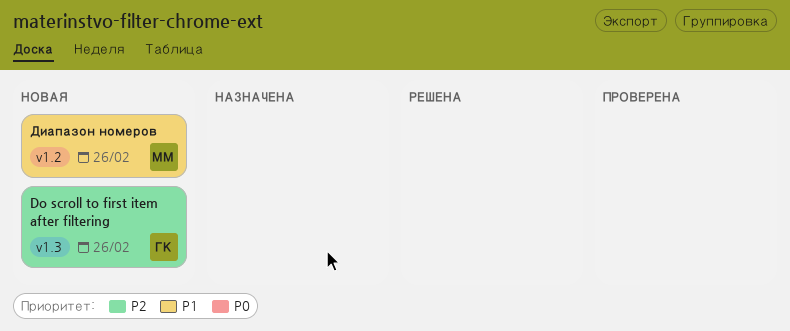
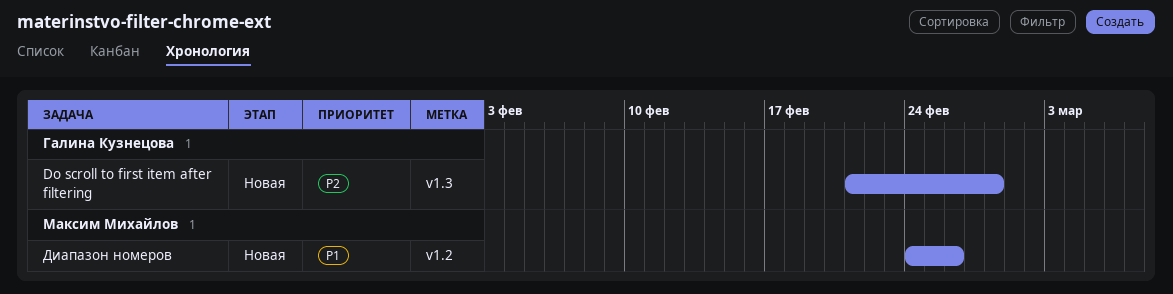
Do scroll to first item after filtering, due: Feb 26 -> Feb 28

